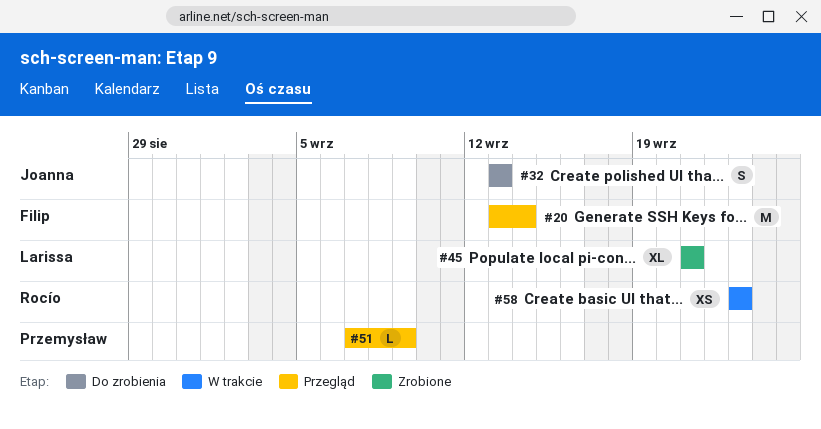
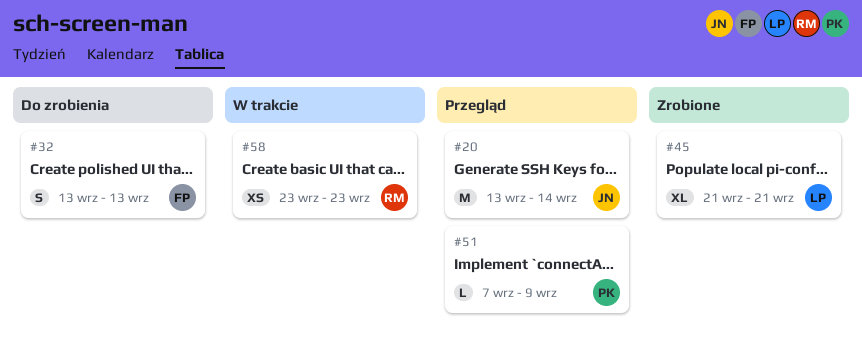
#20, owner: Filip -> Joanna
#32, owner: Joanna -> Filip

